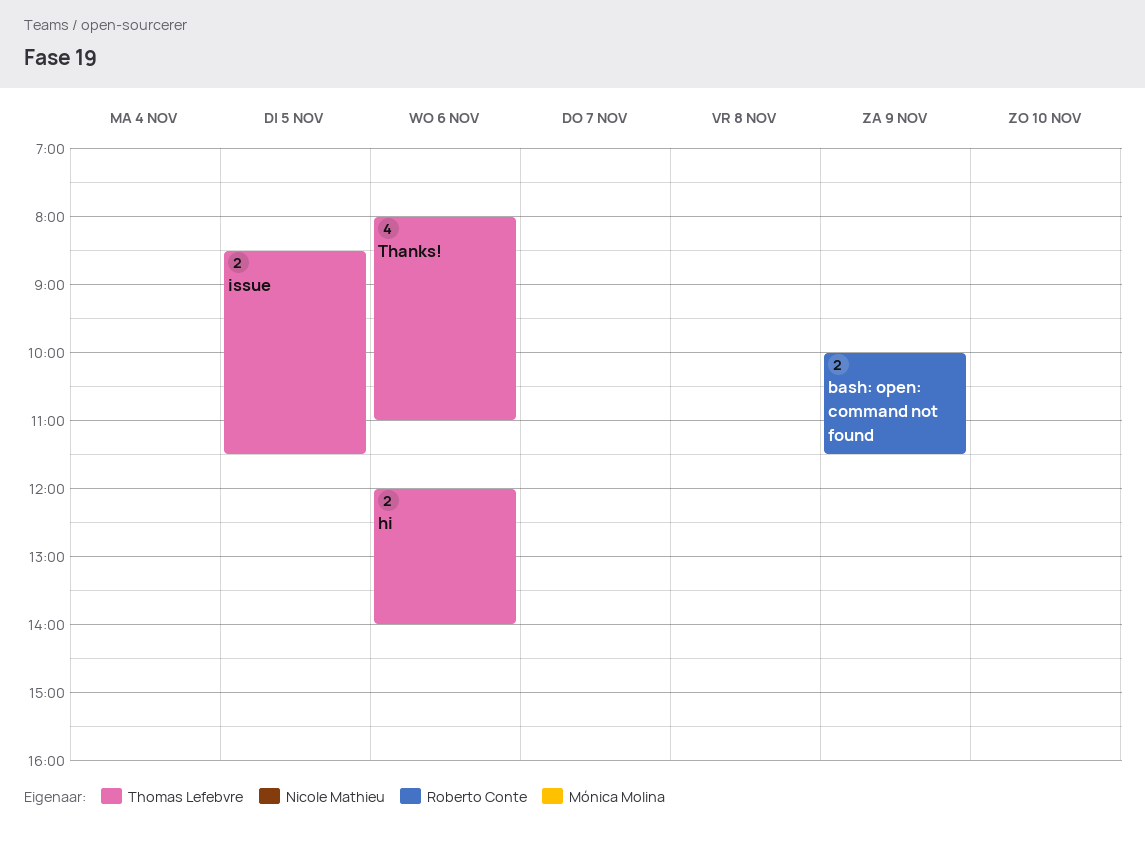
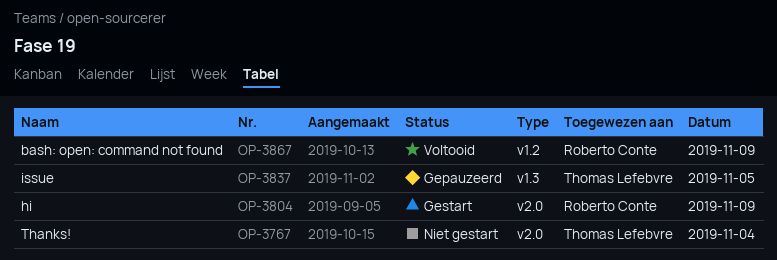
hi, owner: Thomas Lefebvre -> Roberto Conte
hi, day: Nov 6 -> Nov 9
Thanks!, day: Nov 6 -> Nov 4

